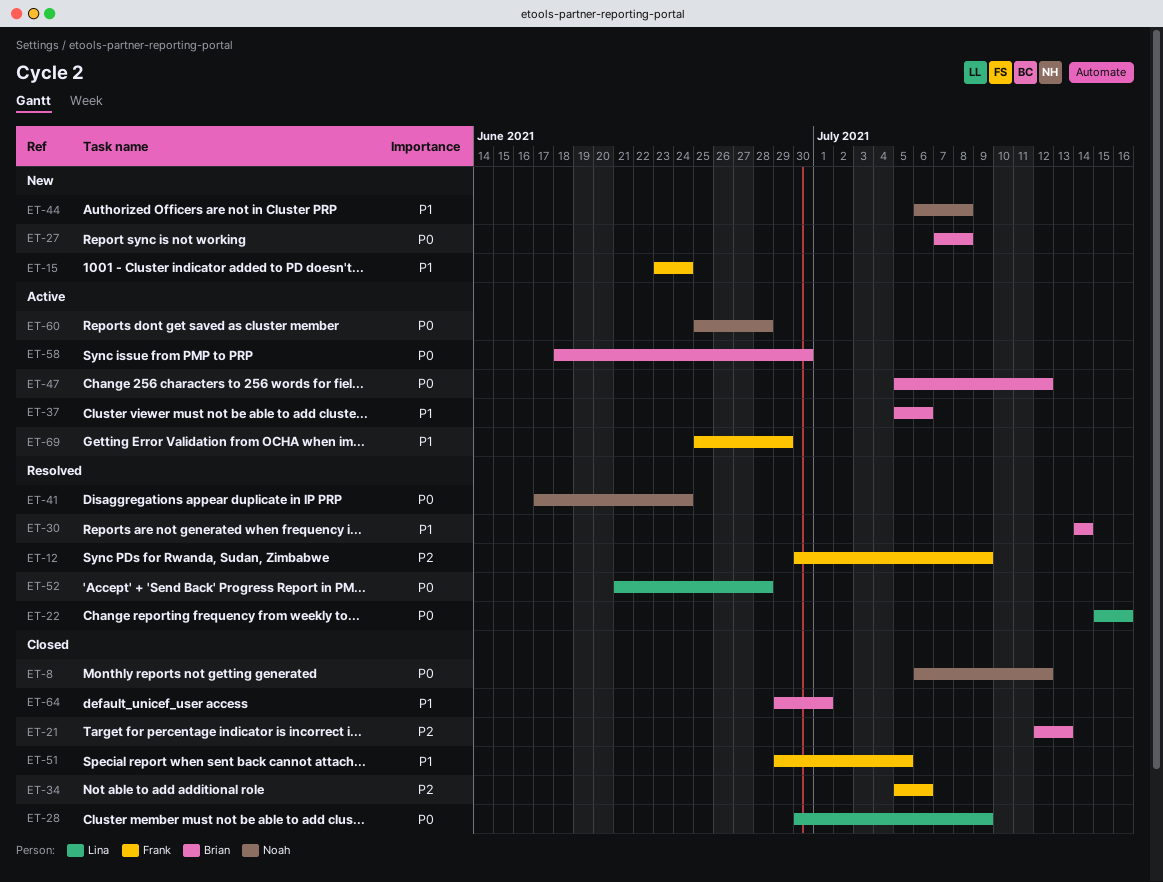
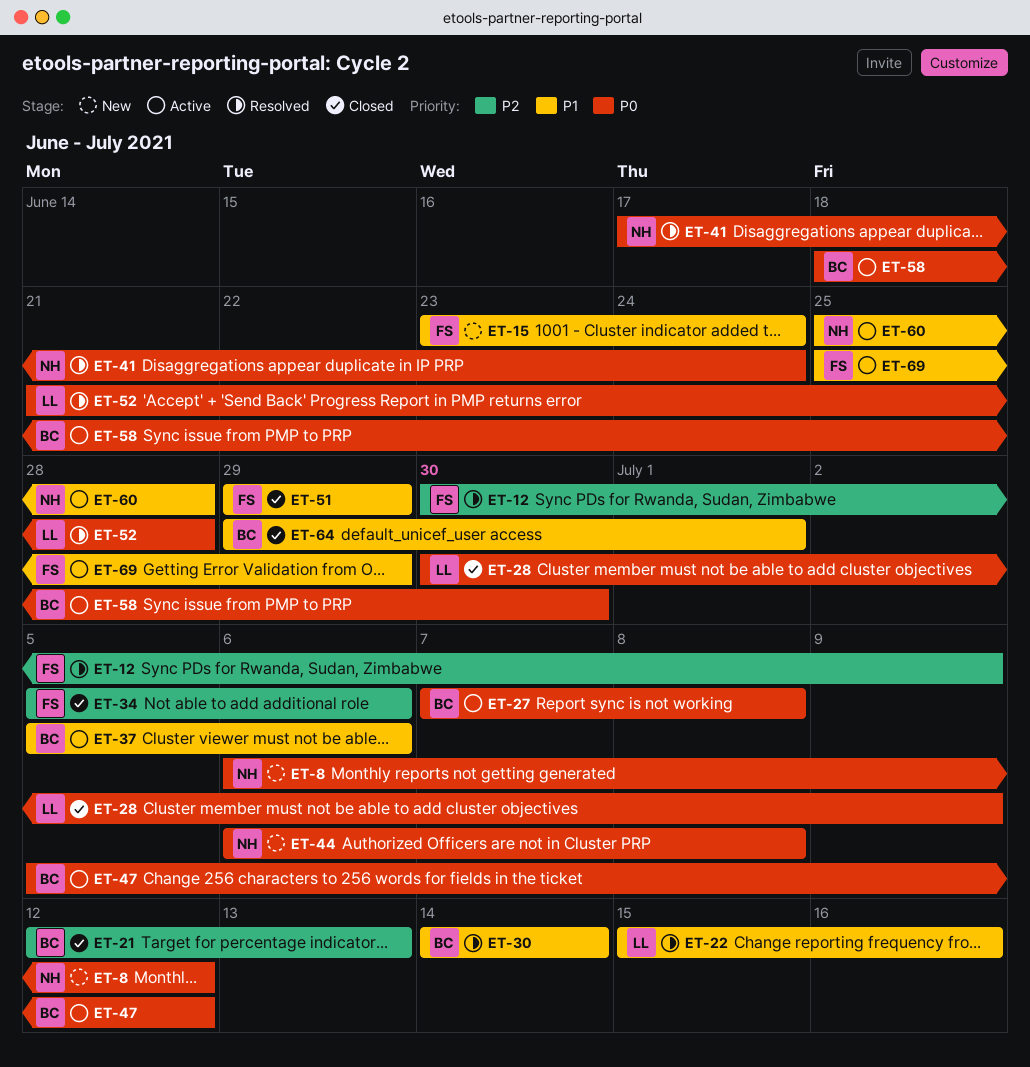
ET-8, status: Closed -> New
ET-22, priority: P0 -> P1
ET-27, status: New -> Active
ET-44, priority: P1 -> P0
ET-51, due: Jul 5 -> Jun 29
ET-60, priority: P0 -> P1

